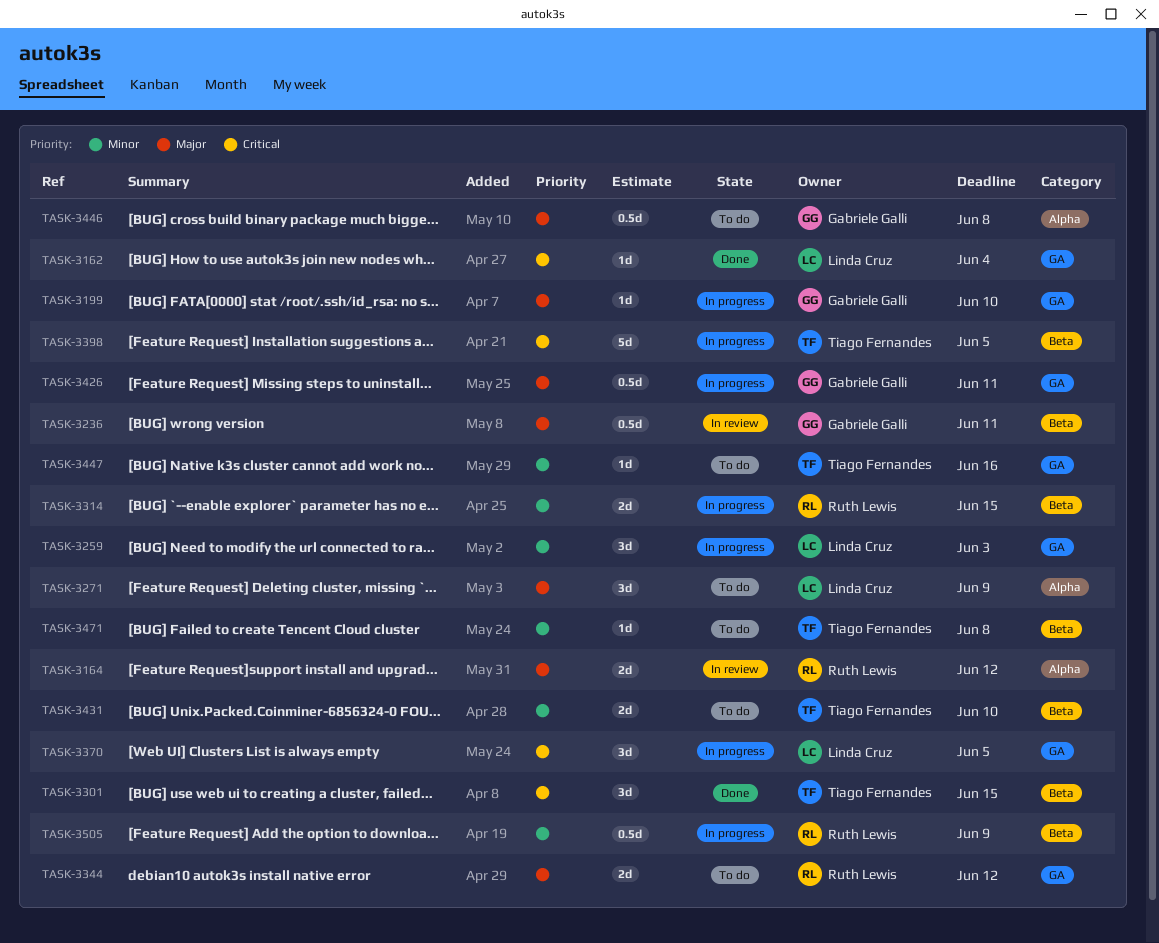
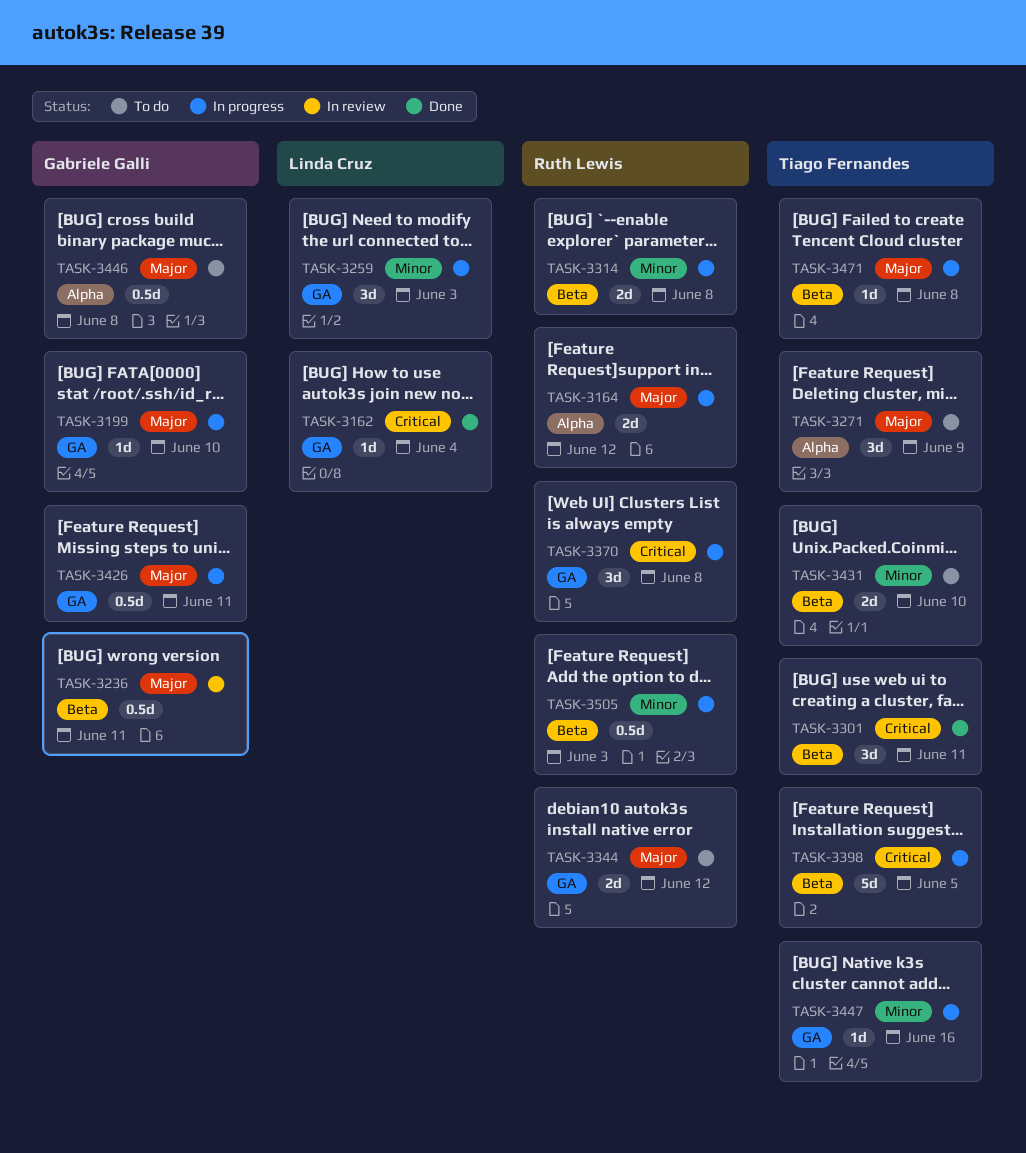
TASK-3164, status: In review -> In progress
TASK-3271, owner: Linda Cruz -> Tiago Fernandes
TASK-3301, due: Jun 15 -> Jun 11
TASK-3314, due: Jun 15 -> Jun 8
TASK-3370, owner: Linda Cruz -> Ruth Lewis
TASK-3370, due: Jun 5 -> Jun 8
TASK-3447, status: To do -> In progress
TASK-3471, status: To do -> In progress
TASK-3471, priority: Minor -> Major
TASK-3505, due: Jun 9 -> Jun 3

